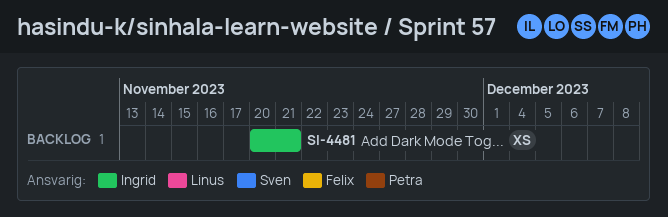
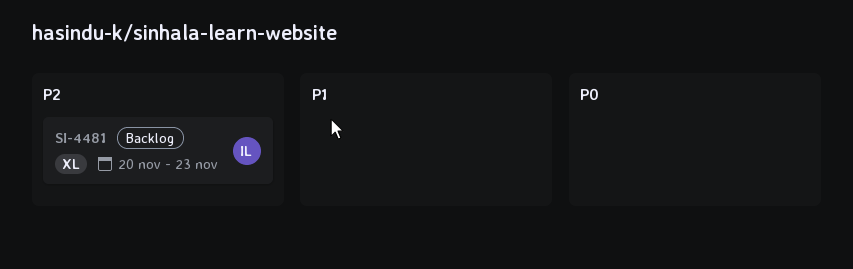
SI-4481, estimate: XS -> XL
SI-4481, due: Nov 21 -> Nov 23

